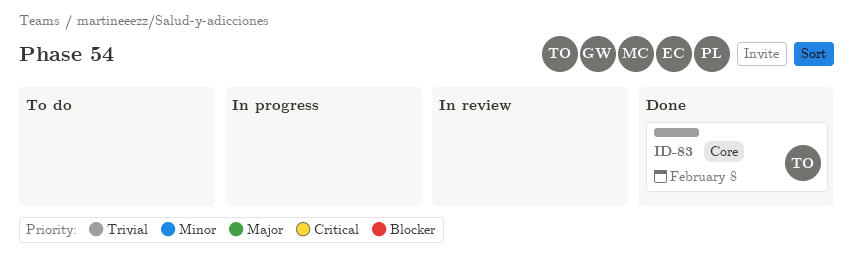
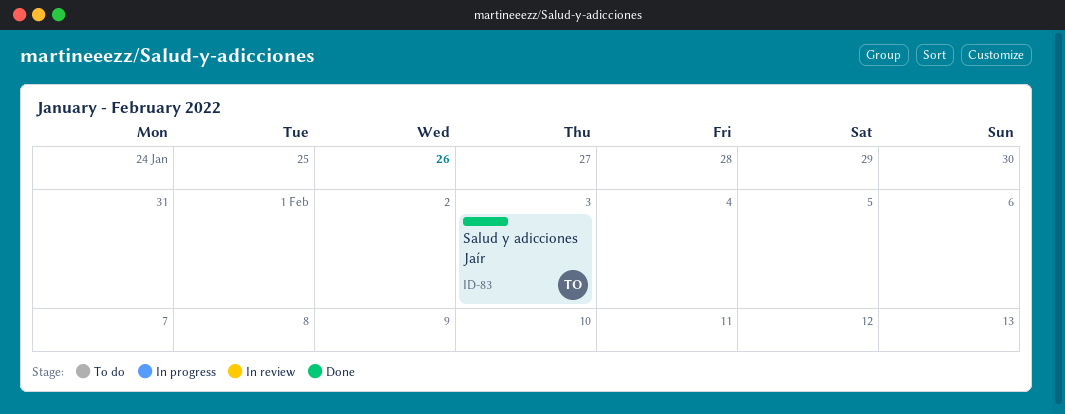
ID-83, due: Feb 8 -> Feb 3

